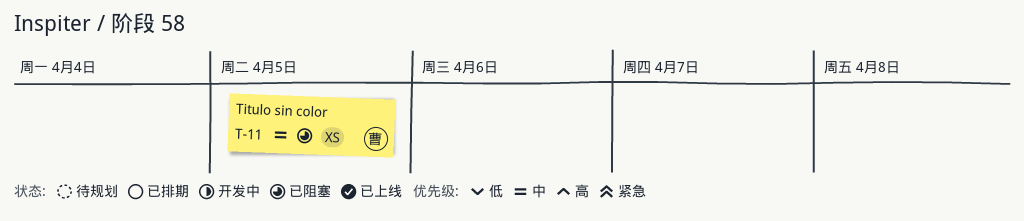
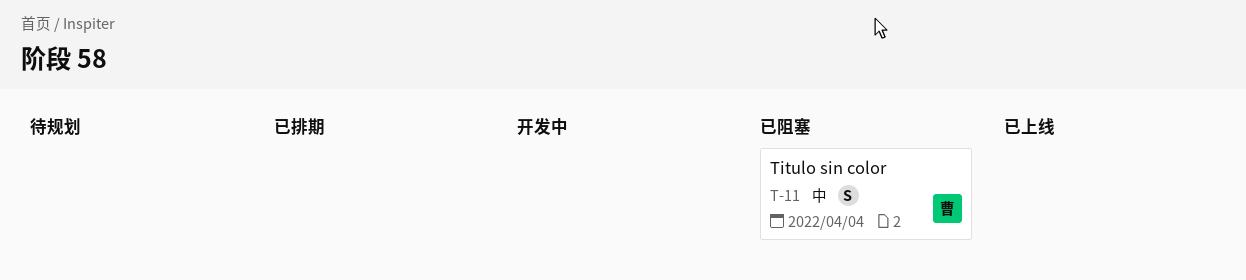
T-11, estimate: XS -> S
T-11, due: Apr 5 -> Apr 4

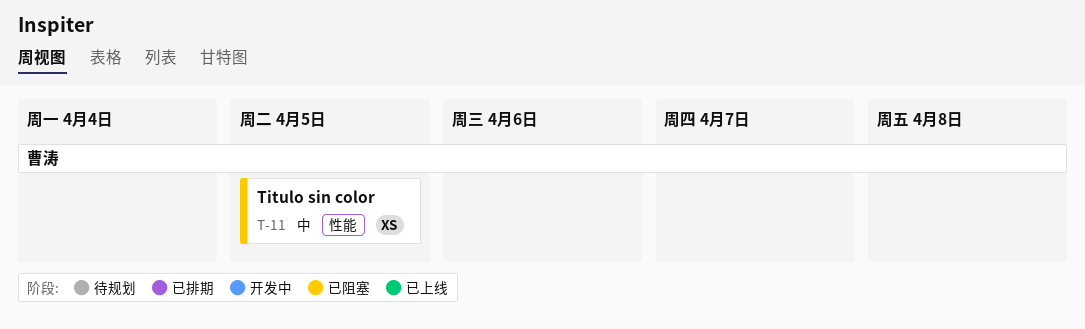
T-11, estimate: S -> XS
T-11, due: Apr 4 -> Apr 5

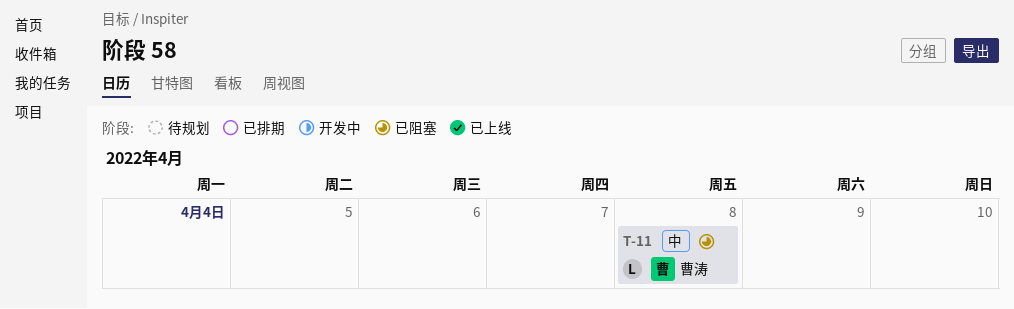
T-11, estimate: XS -> L
T-11, due: Apr 5 -> Apr 8

